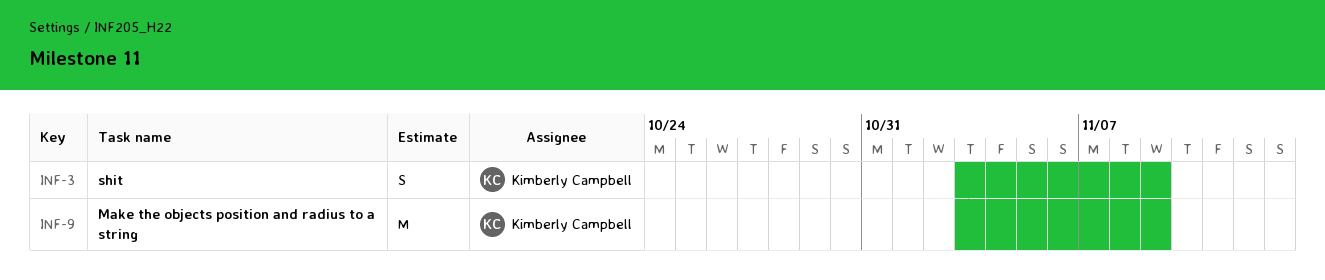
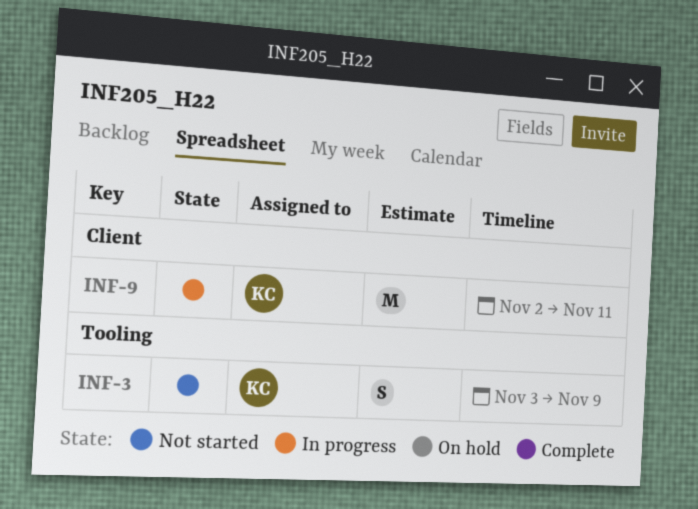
INF-9, start: Nov 3 -> Nov 2
INF-9, due: Nov 9 -> Nov 11

